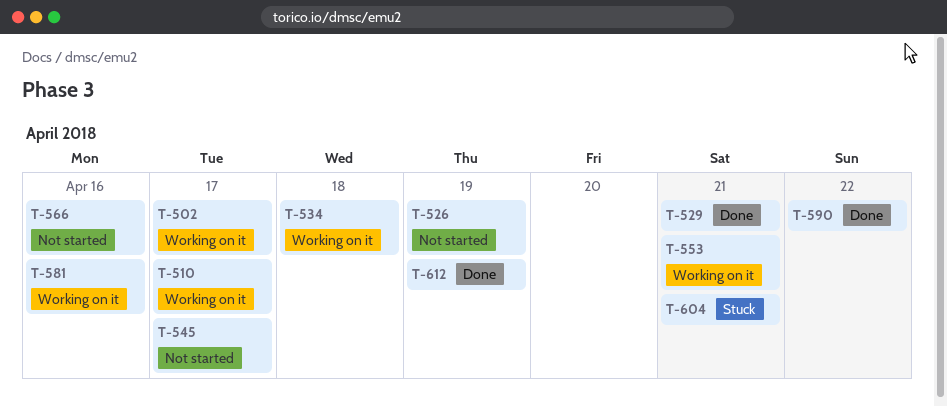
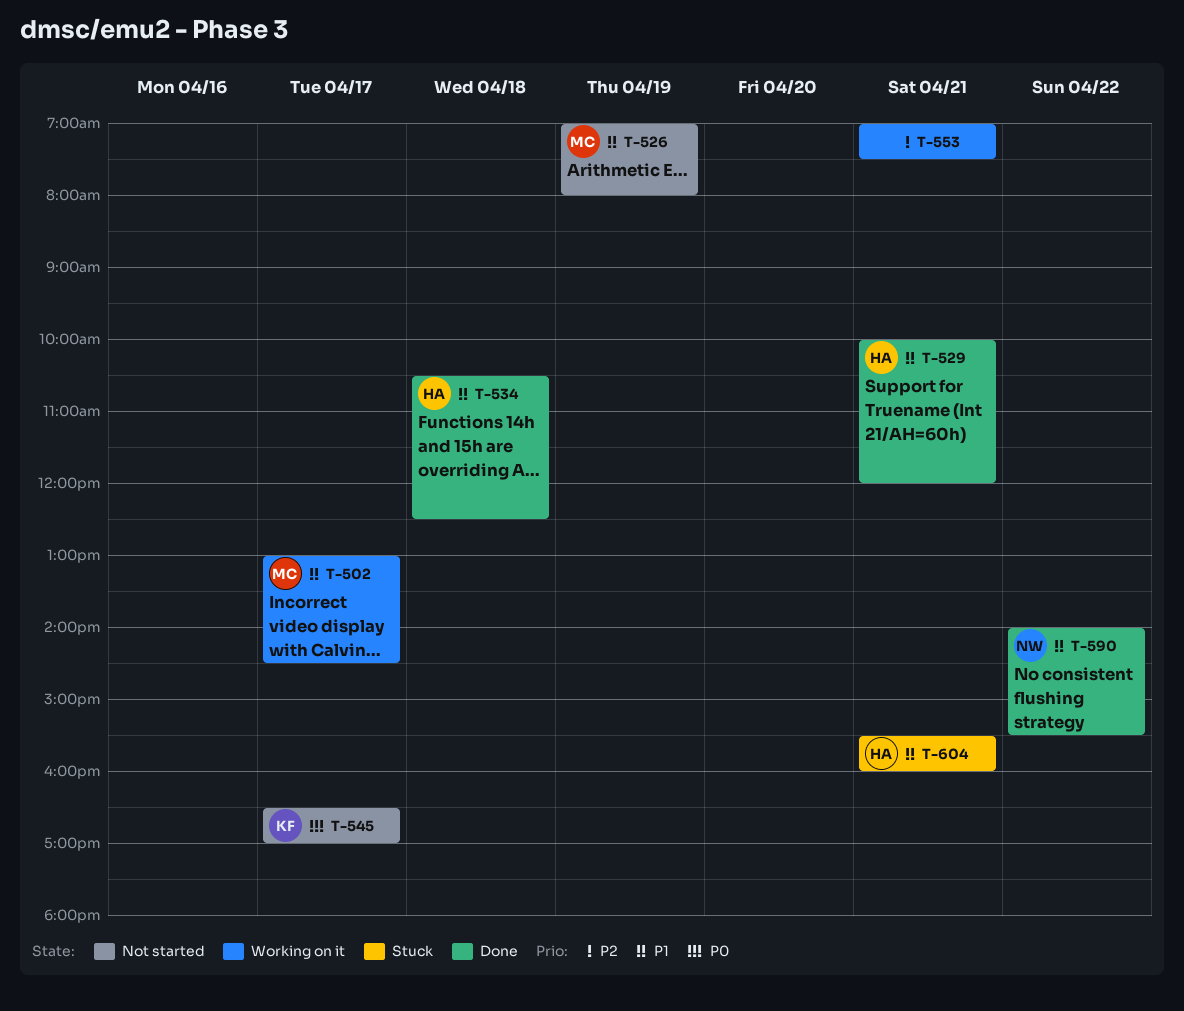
T-510: present -> none
T-534, status: Working on it -> Done
T-566: present -> none
T-581: present -> none
T-612: present -> none

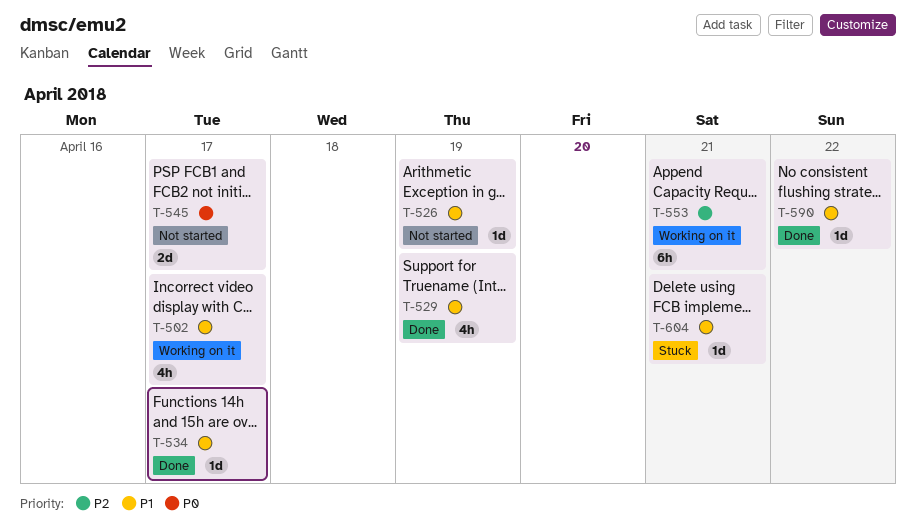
T-529, day: Apr 21 -> Apr 19
T-534, day: Apr 18 -> Apr 17

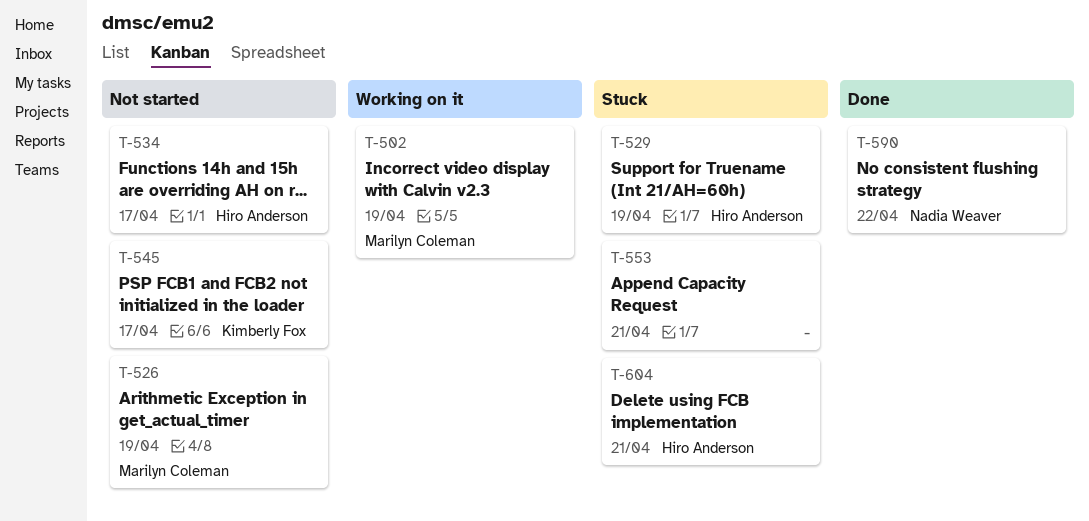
T-502, day: Apr 17 -> Apr 19
T-529, status: Done -> Stuck
T-534, status: Done -> Not started
T-553, status: Working on it -> Stuck

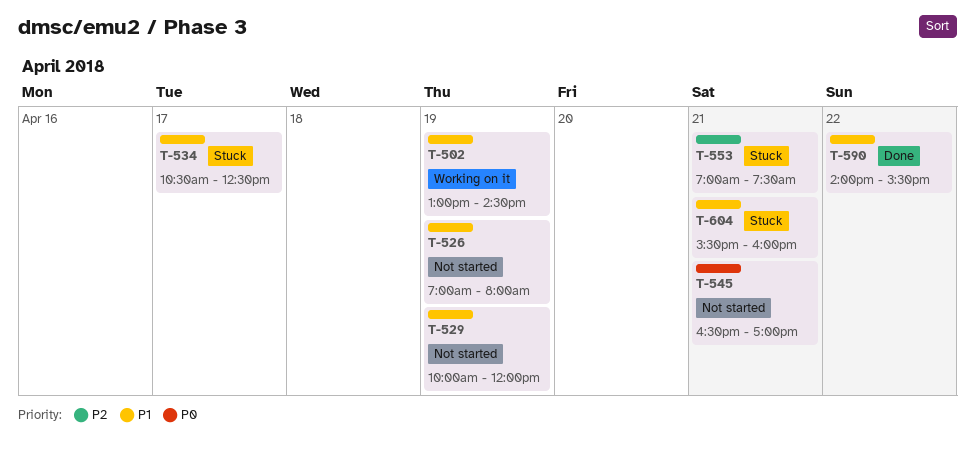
T-529, status: Stuck -> Not started
T-534, status: Not started -> Stuck
T-545, day: Apr 17 -> Apr 21

